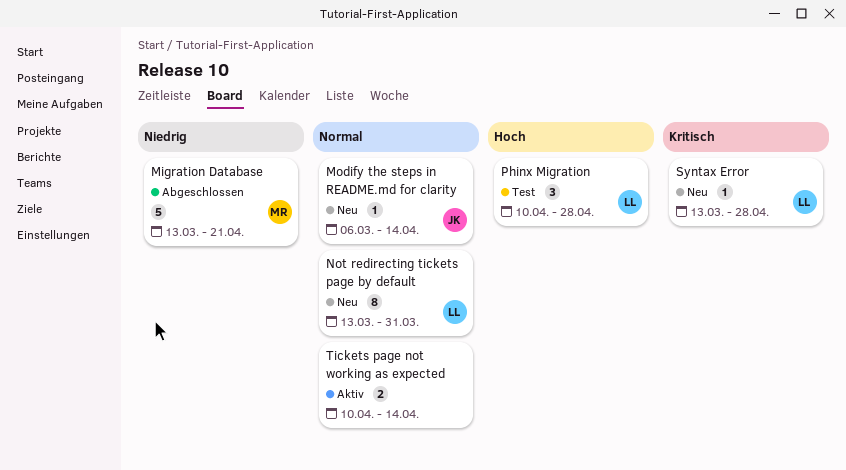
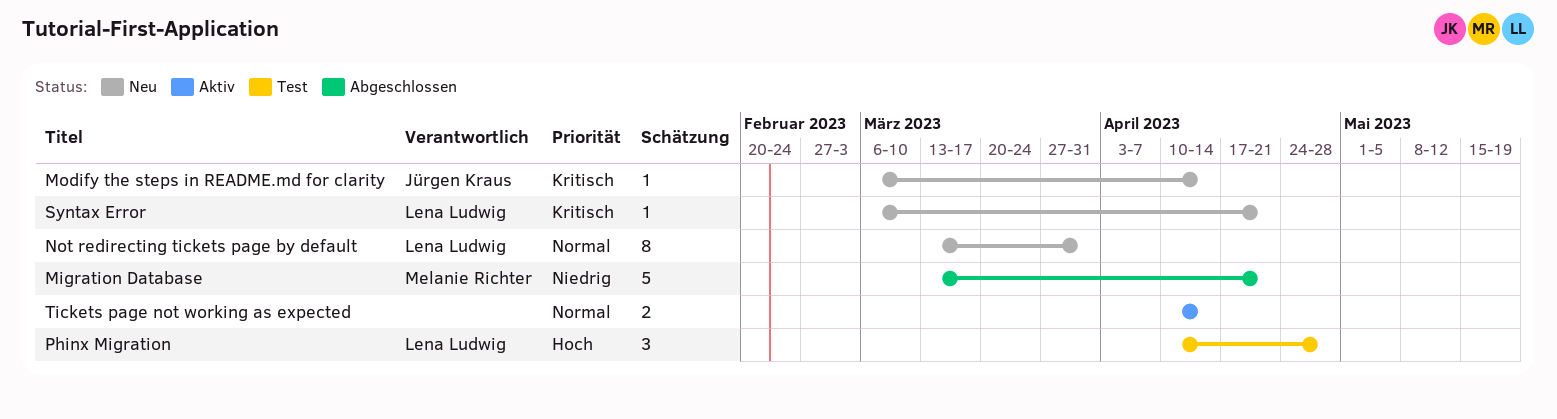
Modify the steps in README.md for clarity, priority: Normal -> Kritisch
Syntax Error, start: Mar 13 -> Mar 6
Syntax Error, due: Apr 28 -> Apr 21

